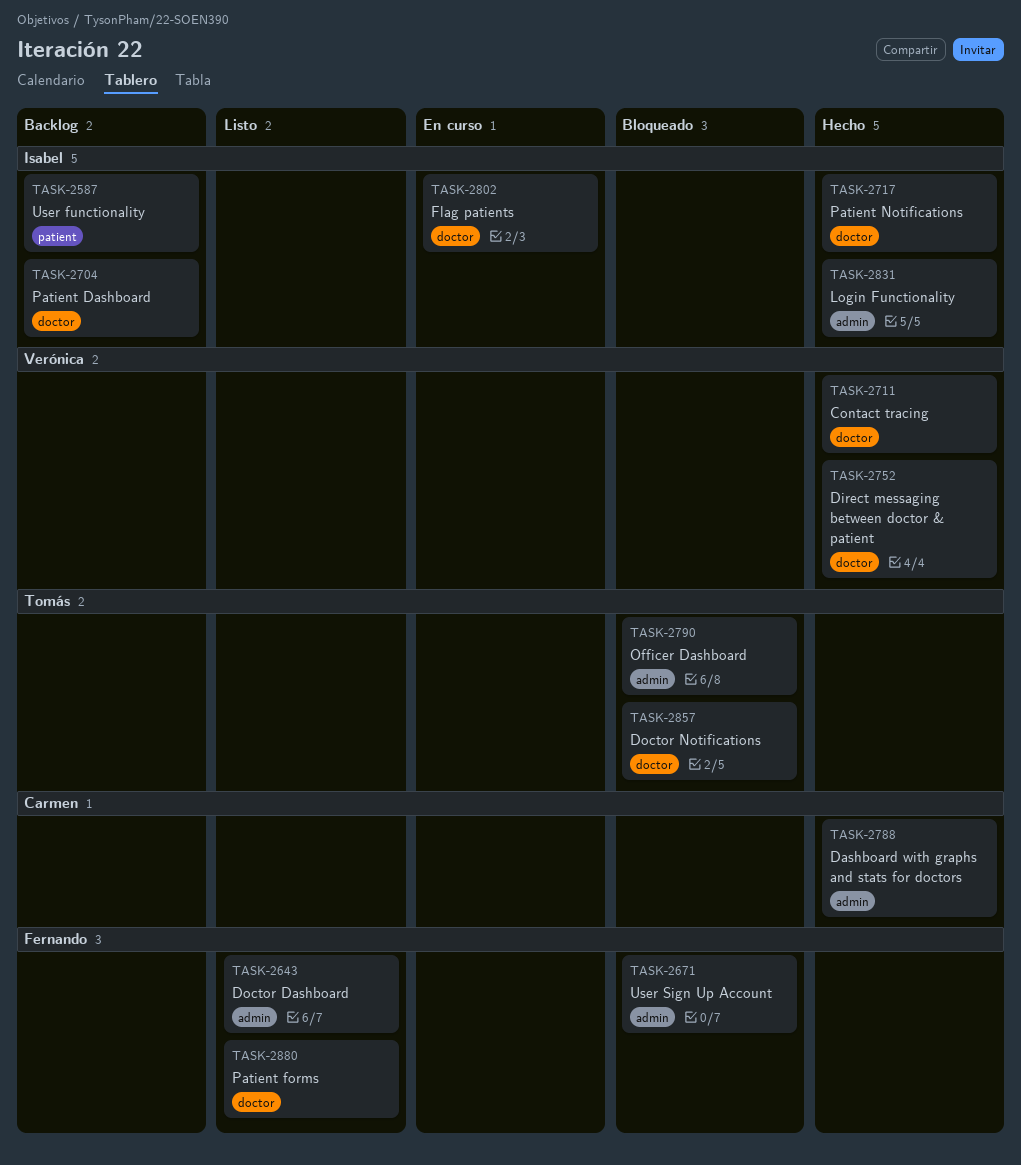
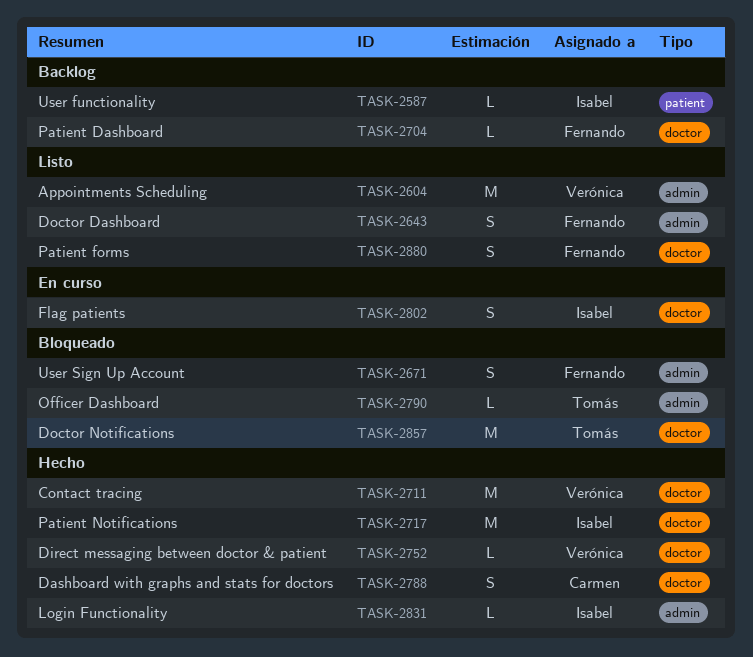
TASK-2604: none -> present
TASK-2704, owner: Isabel -> Fernando
TASK-2788, label: admin -> doctor

